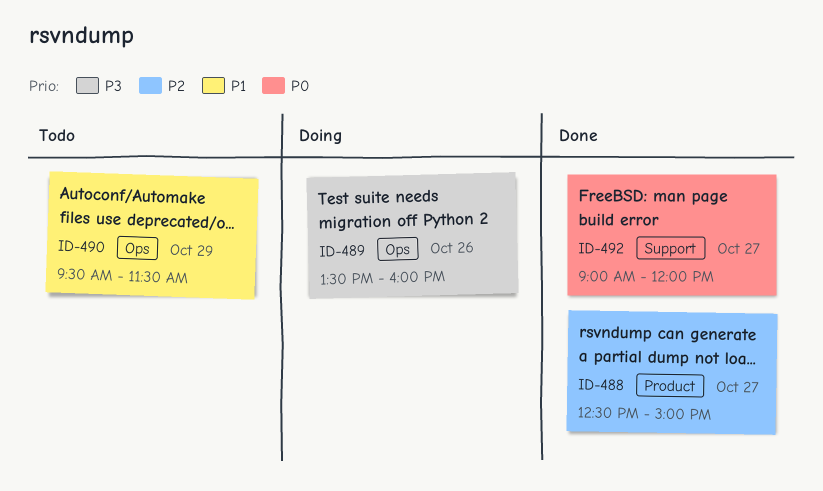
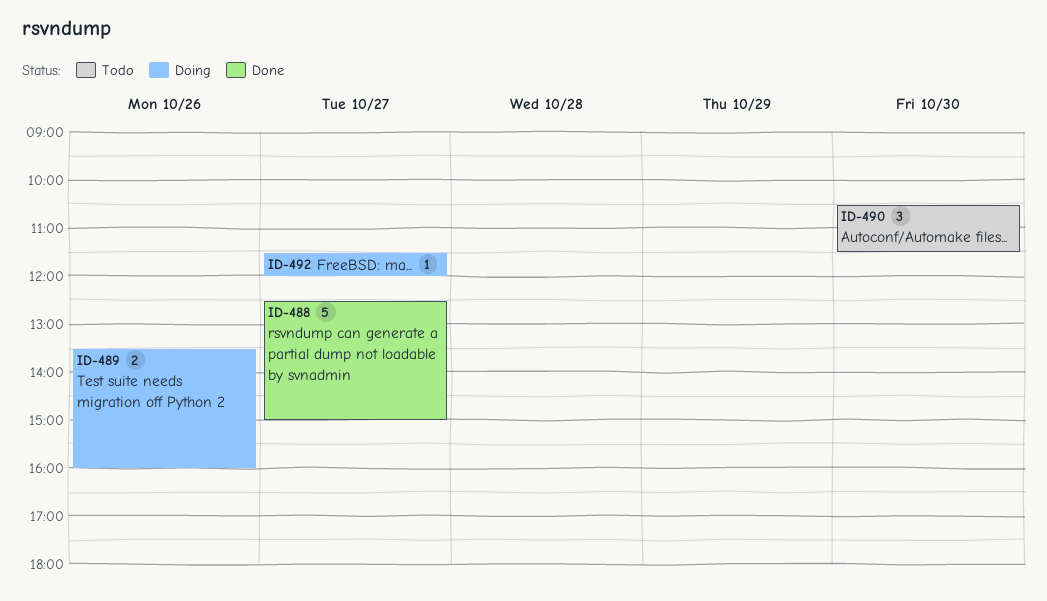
ID-490, day: Oct 29 -> Oct 30
ID-490, begins: 09:30 -> 10:30
ID-492, status: Done -> Doing
ID-492, begins: 09:00 -> 11:30

